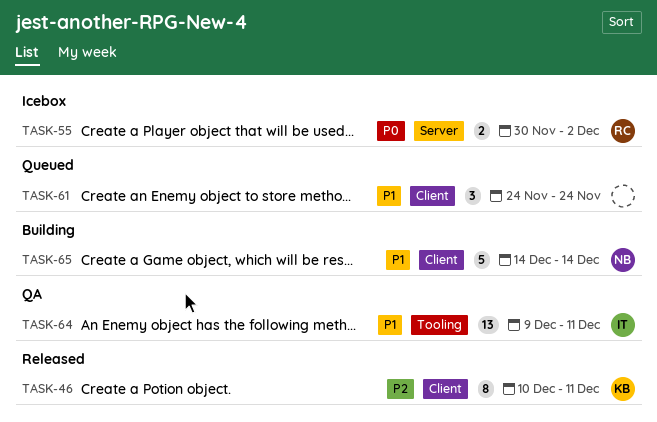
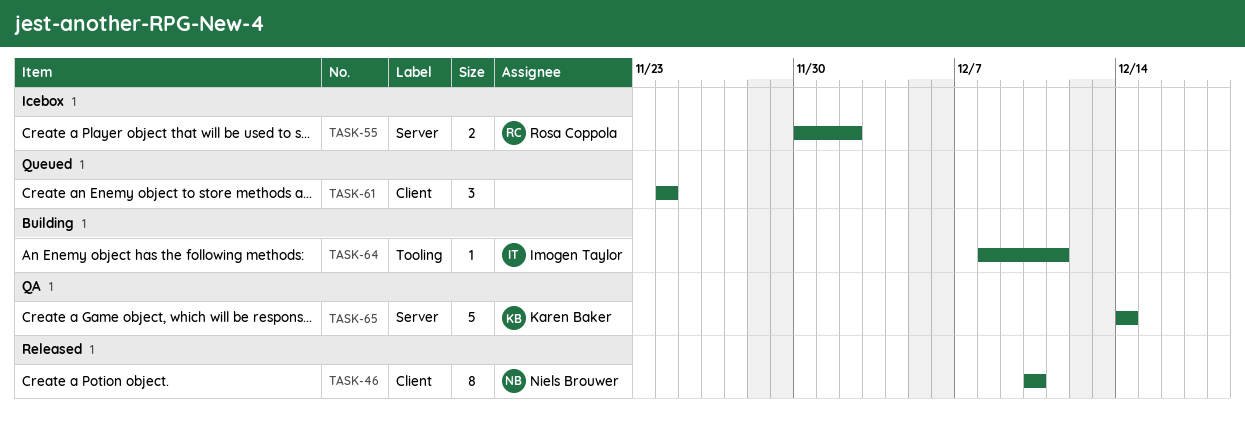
TASK-46, owner: Karen Baker -> Niels Brouwer
TASK-46, due: Dec 11 -> Dec 10
TASK-64, status: QA -> Building
TASK-64, estimate: 13 -> 1
TASK-64, start: Dec 9 -> Dec 8
TASK-65, status: Building -> QA
TASK-65, owner: Niels Brouwer -> Karen Baker
TASK-65, label: Client -> Server

